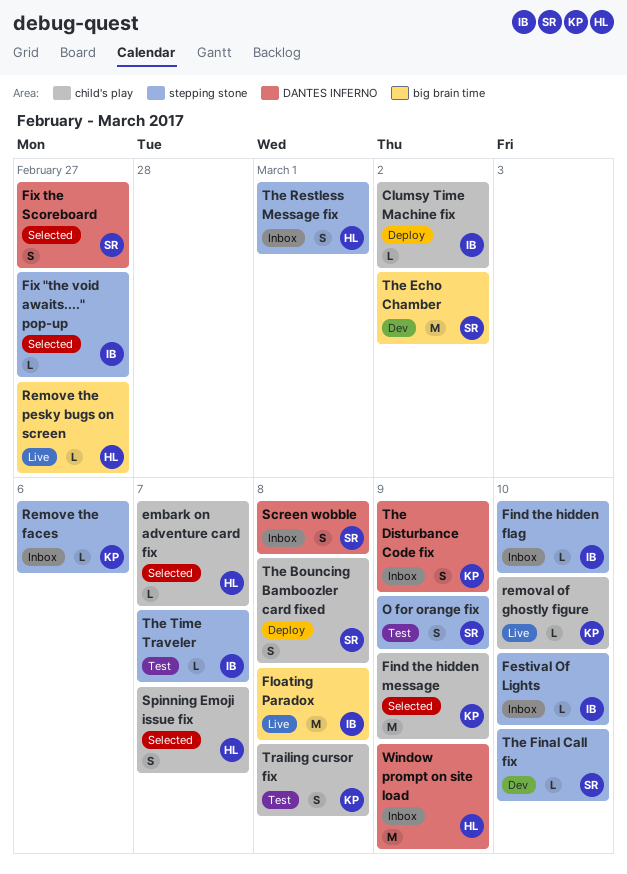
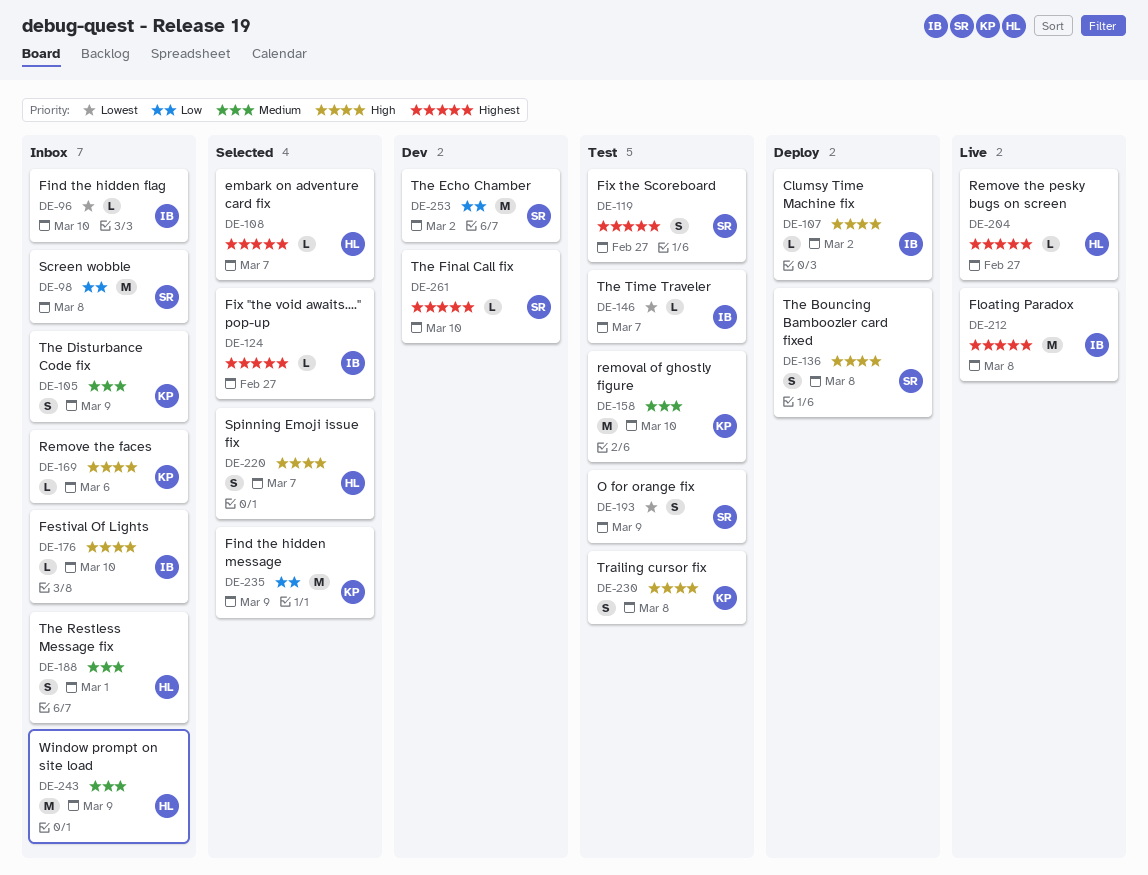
Fix the Scoreboard, status: Selected -> Test
removal of ghostly figure, status: Live -> Test
removal of ghostly figure, estimate: L -> M
Screen wobble, estimate: S -> M

